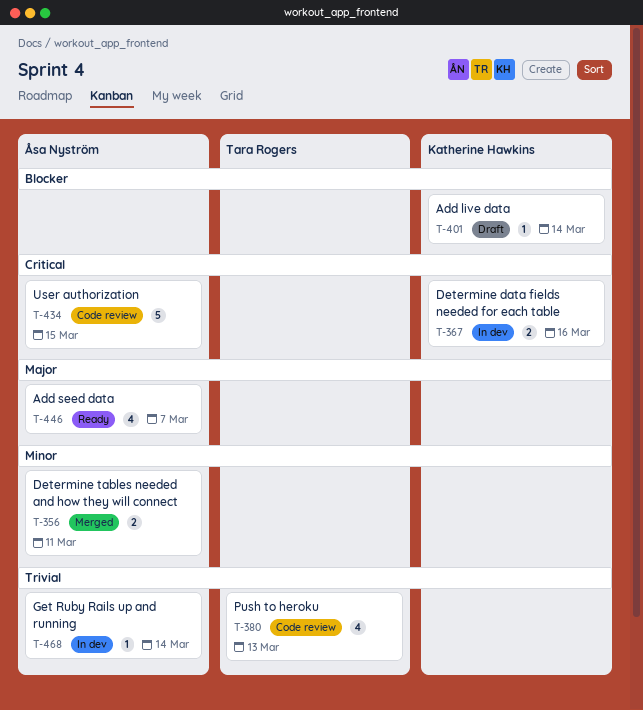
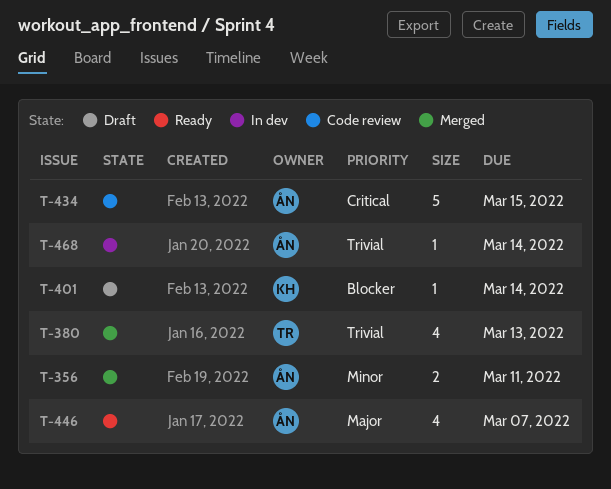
T-367: present -> none
T-380, status: Code review -> Merged

